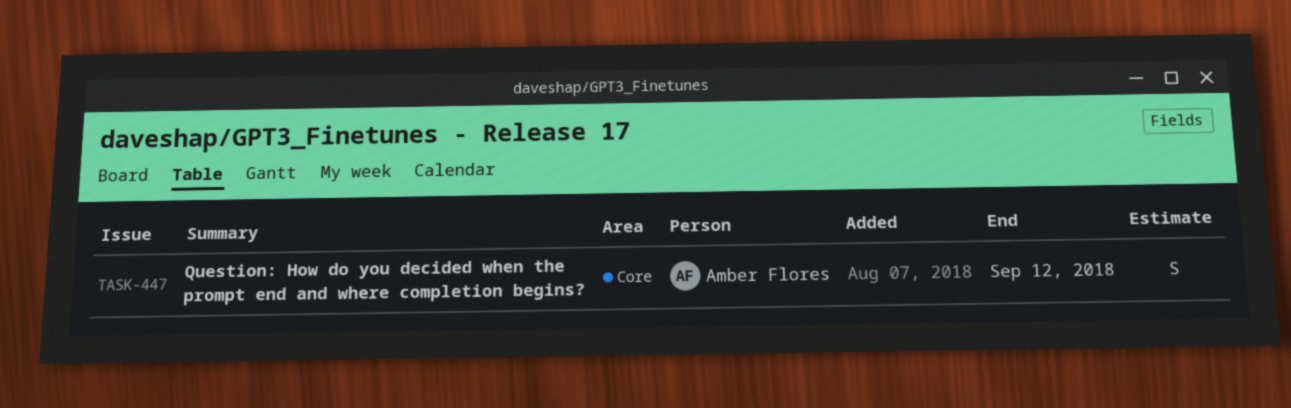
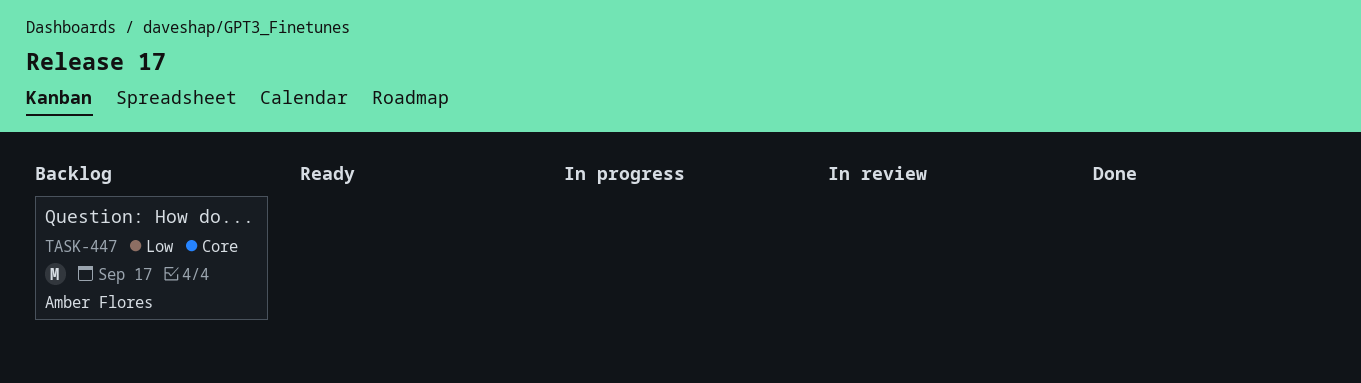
TASK-447, estimate: S -> M
TASK-447, due: Sep 12 -> Sep 17

